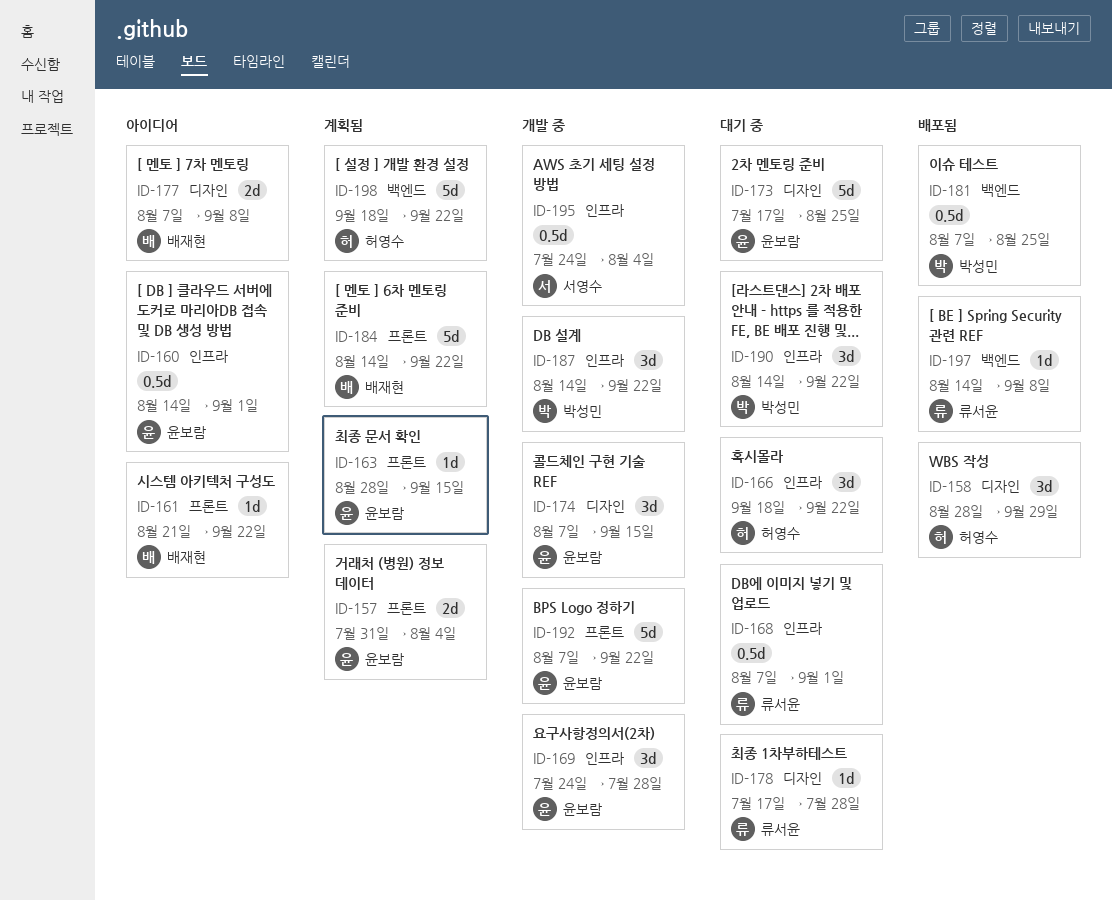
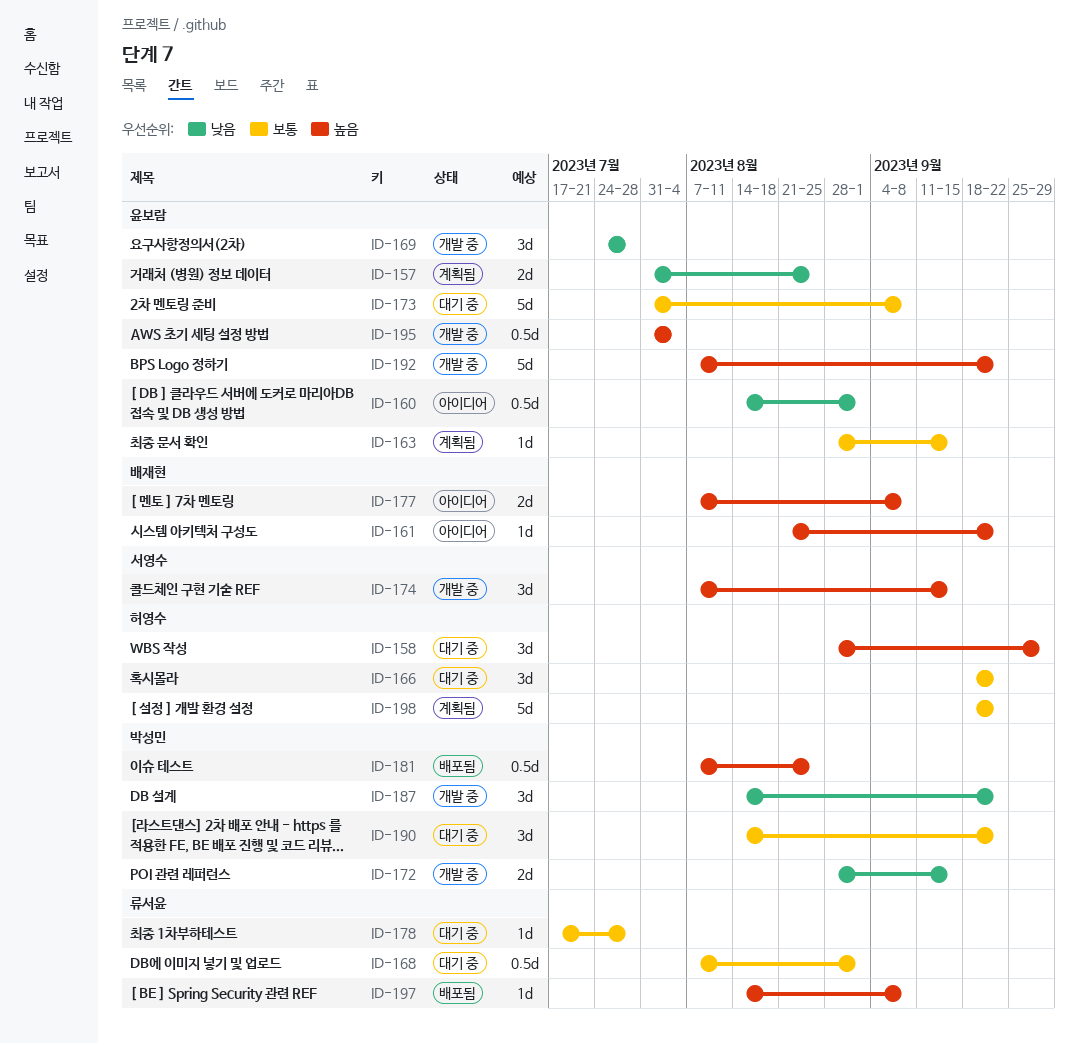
ID-157, due: Aug 4 -> Aug 25
ID-158, status: 배포됨 -> 대기 중
ID-172: none -> present
ID-173, start: Jul 17 -> Jul 31
ID-173, due: Aug 25 -> Sep 8
ID-174, owner: 윤보람 -> 서영수
ID-184: present -> none
ID-195, owner: 서영수 -> 윤보람
ID-195, start: Jul 24 -> Jul 31

